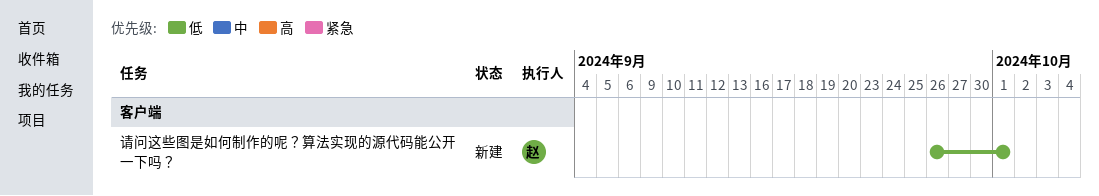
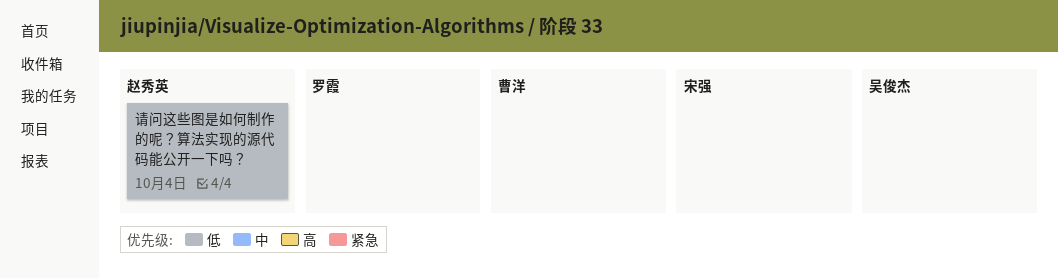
请问这些图是如何制作的呢？算法实现的源代码能公开一下吗？, due: Oct 1 -> Oct 4

